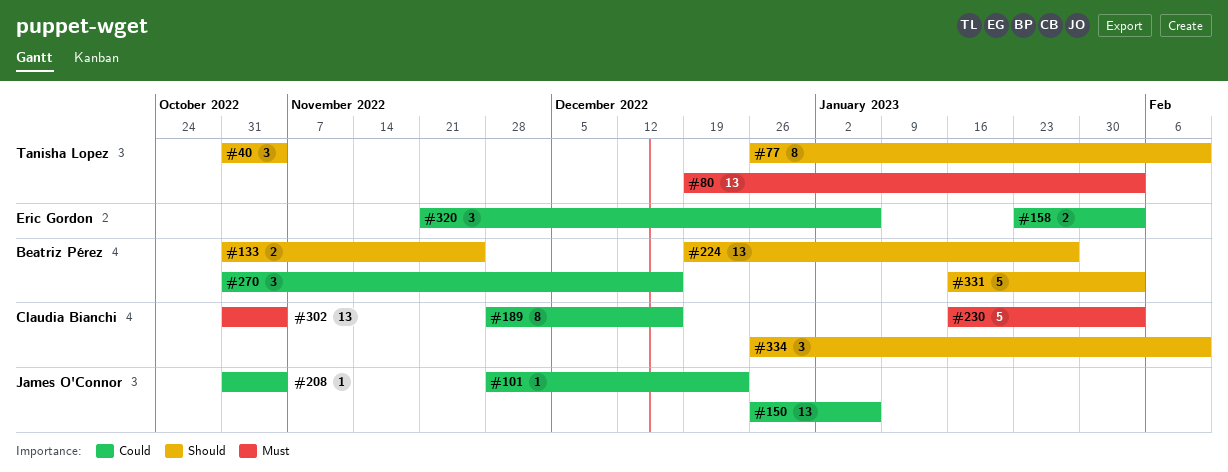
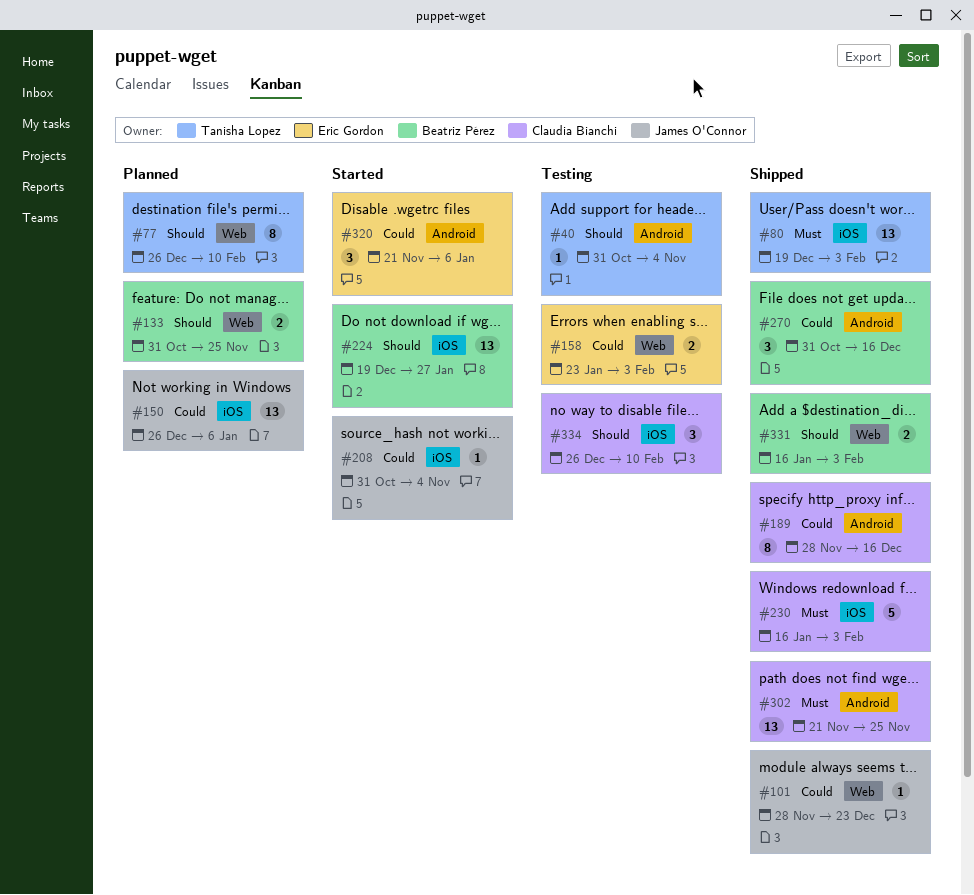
#40, estimate: 3 -> 1
#302, start: Oct 31 -> Nov 21
#302, due: Nov 4 -> Nov 25
#331, estimate: 5 -> 2

